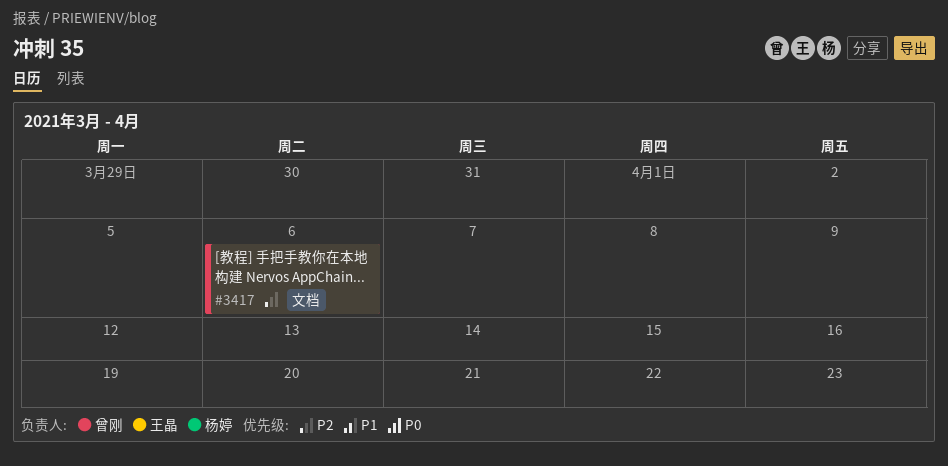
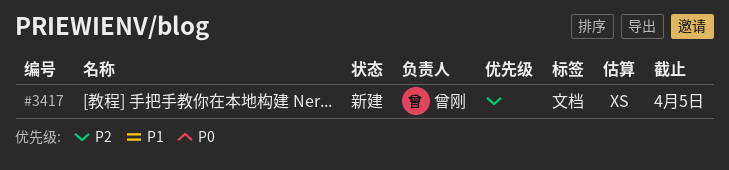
#3417, due: Apr 6 -> Apr 5

